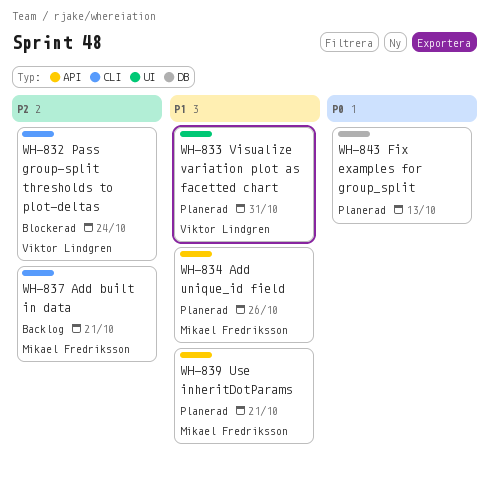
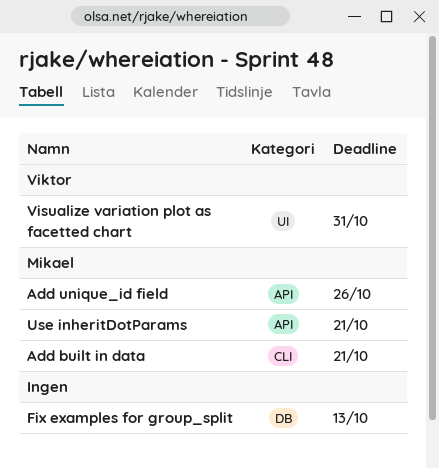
Pass group-split thresholds to plot-deltas: present -> none

